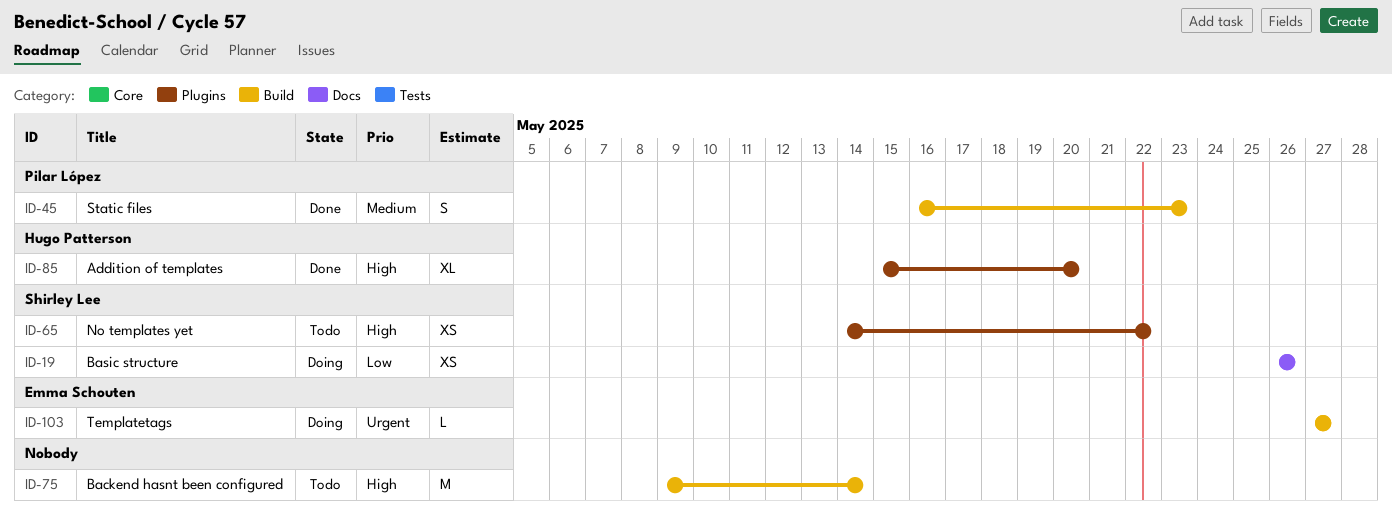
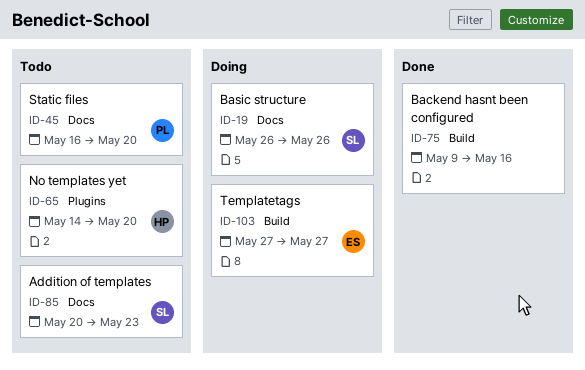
ID-45, status: Done -> Todo
ID-45, label: Build -> Docs
ID-45, due: May 23 -> May 20
ID-65, owner: Shirley Lee -> Hugo Patterson
ID-65, due: May 22 -> May 20
ID-75, status: Todo -> Done
ID-75, due: May 14 -> May 16
ID-85, status: Done -> Todo
ID-85, owner: Hugo Patterson -> Shirley Lee
ID-85, label: Plugins -> Docs
ID-85, start: May 15 -> May 20
ID-85, due: May 20 -> May 23

